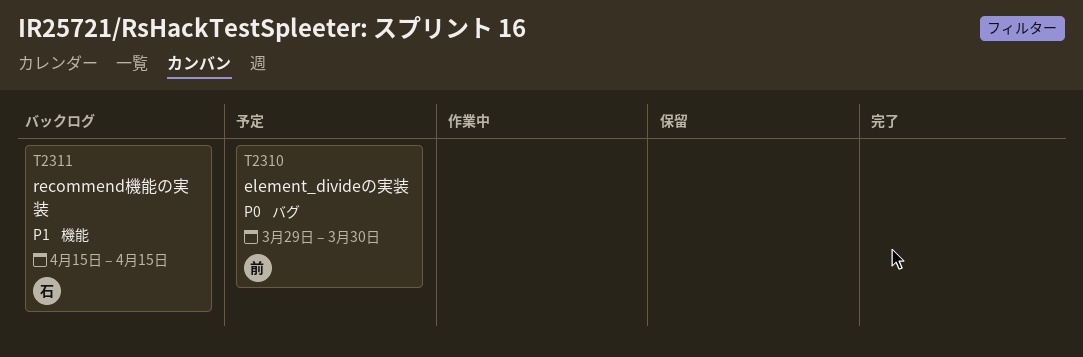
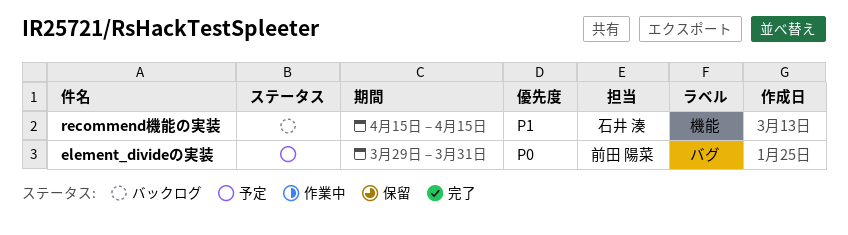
element_divideの実装, due: Mar 30 -> Mar 31

